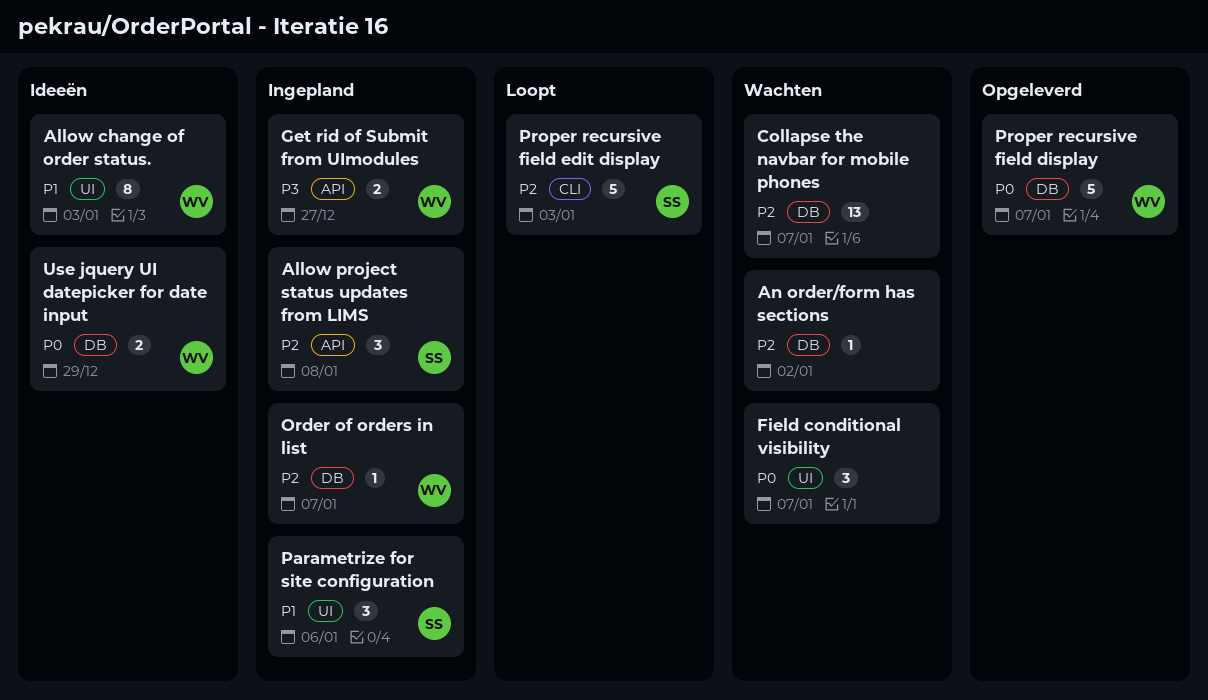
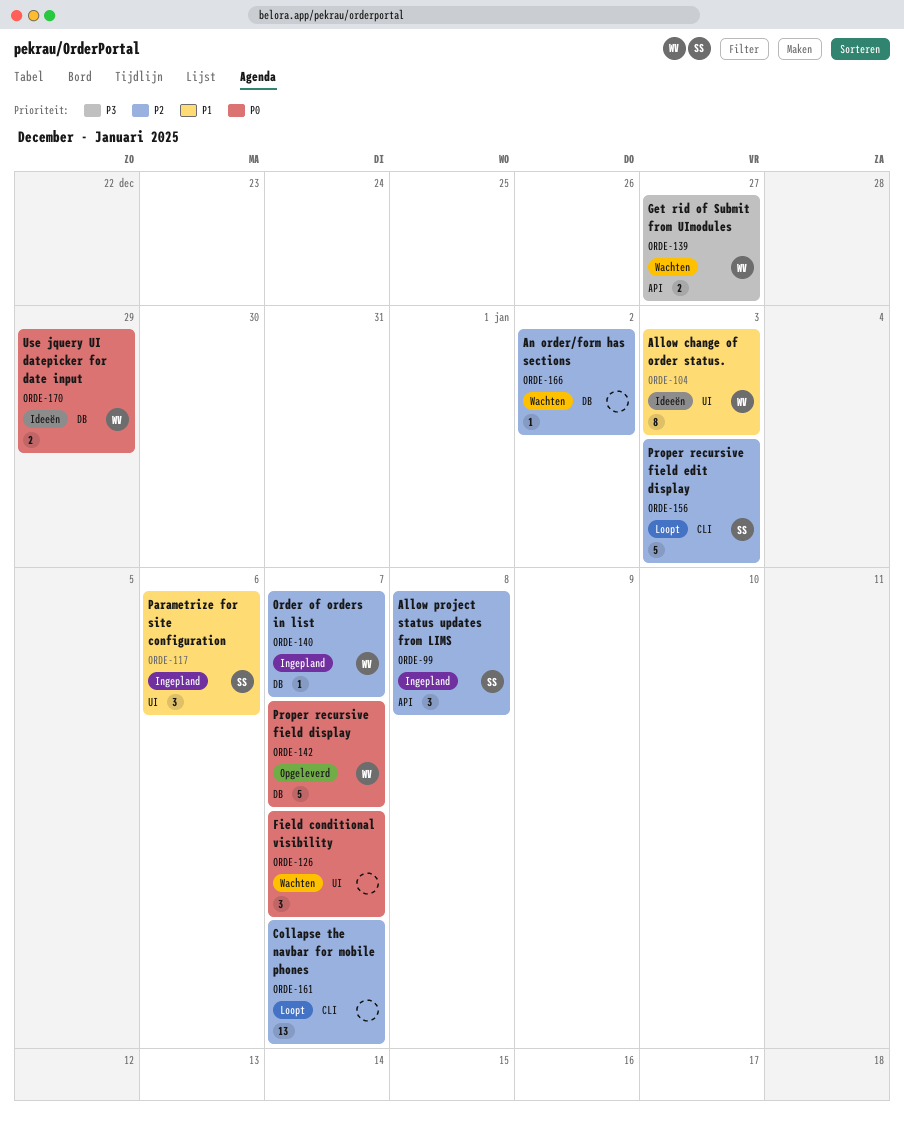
Collapse the navbar for mobile phones, status: Wachten -> Loopt
Collapse the navbar for mobile phones, label: DB -> CLI
Get rid of Submit from UImodules, status: Ingepland -> Wachten

